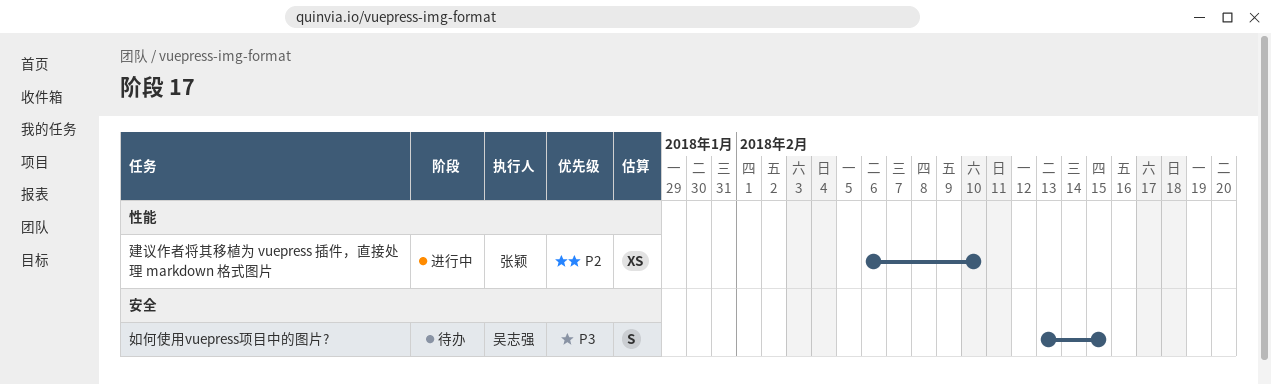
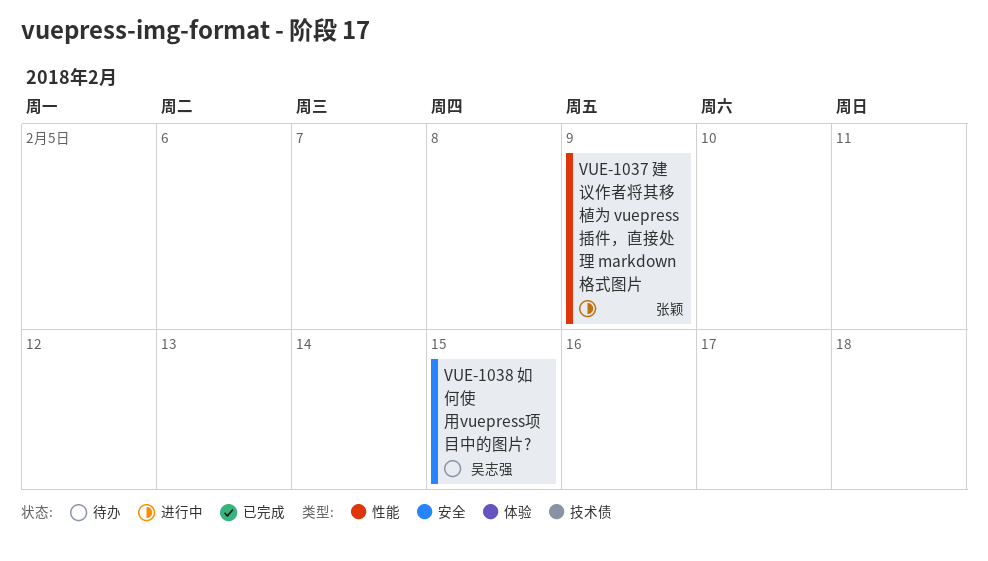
建议作者将其移植为 vuepress 插件，直接处理 markdown 格式图片, due: Feb 10 -> Feb 9

